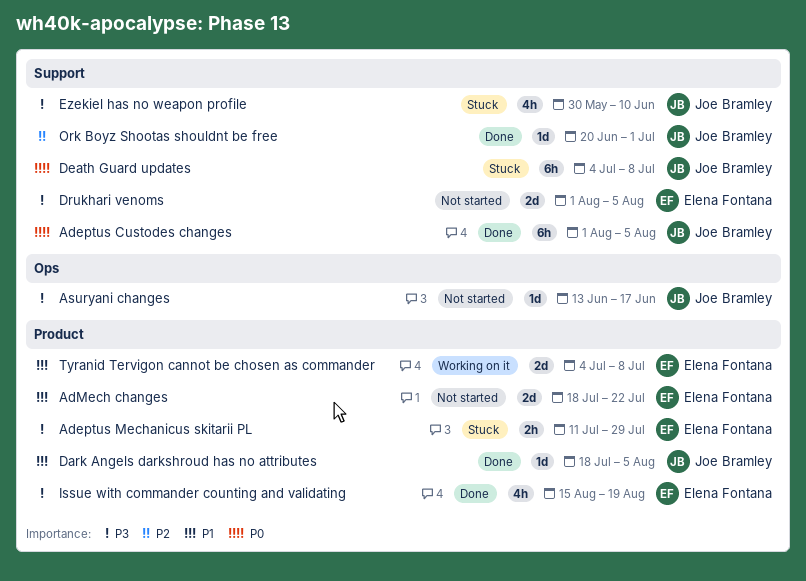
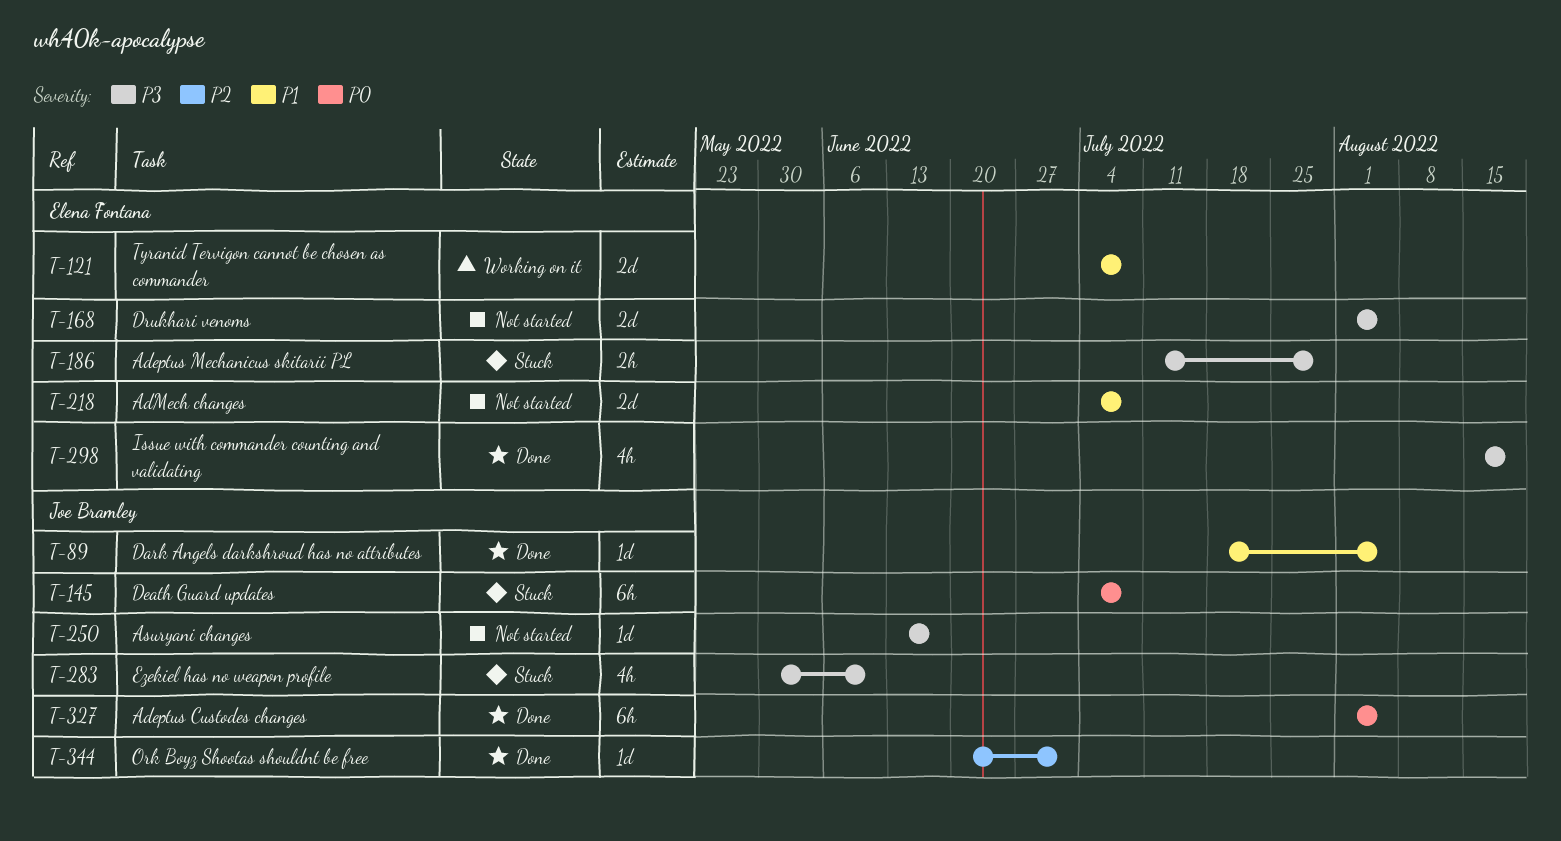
AdMech changes, start: Jul 18 -> Jul 4
AdMech changes, due: Jul 22 -> Jul 8

